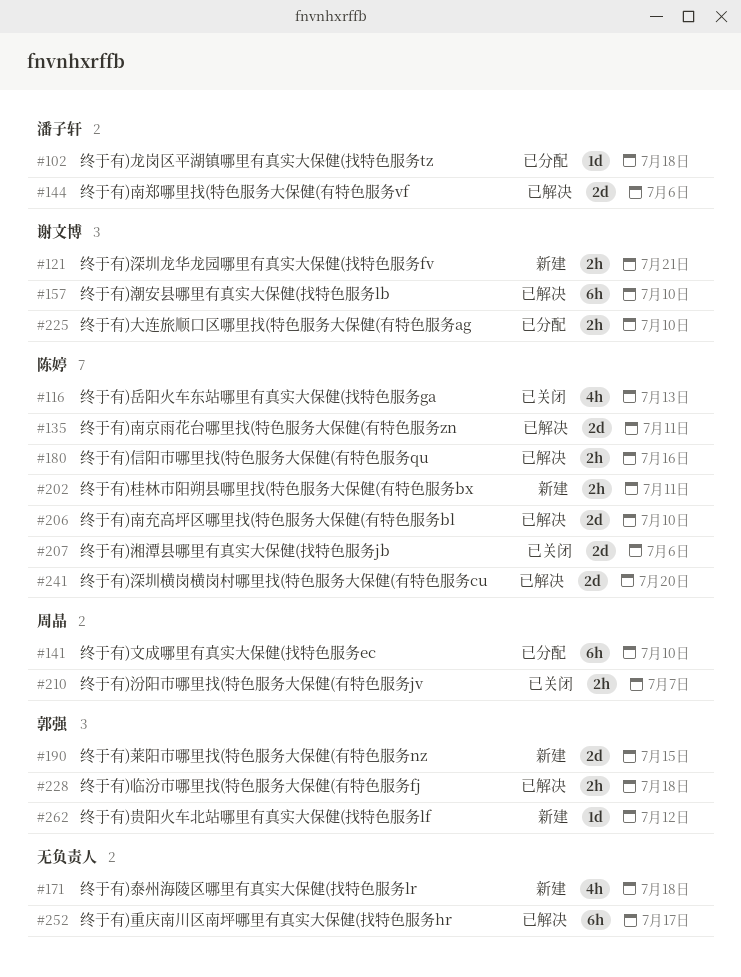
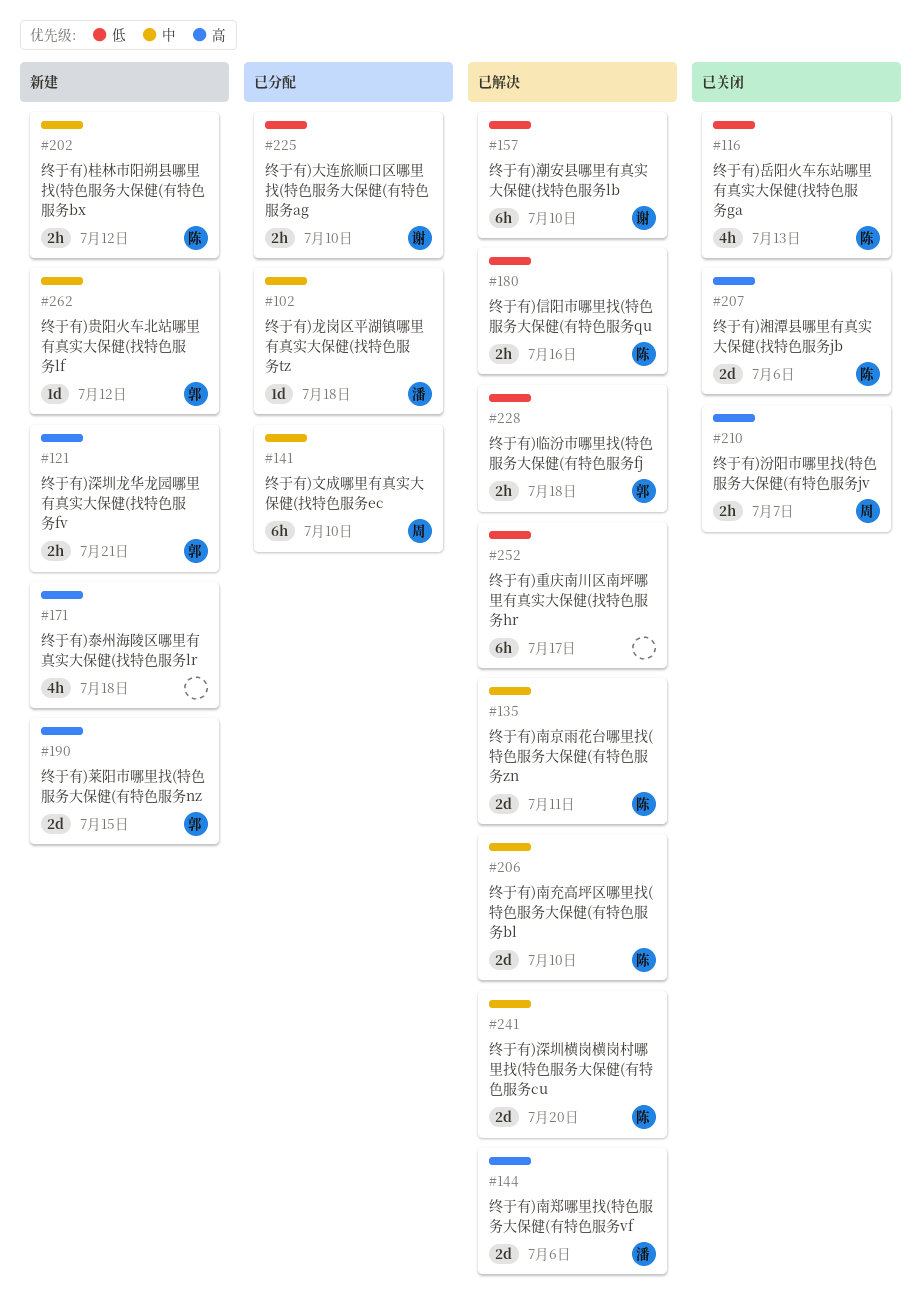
#121, owner: 谢文博 -> 郭强
#202, due: Jul 11 -> Jul 12

